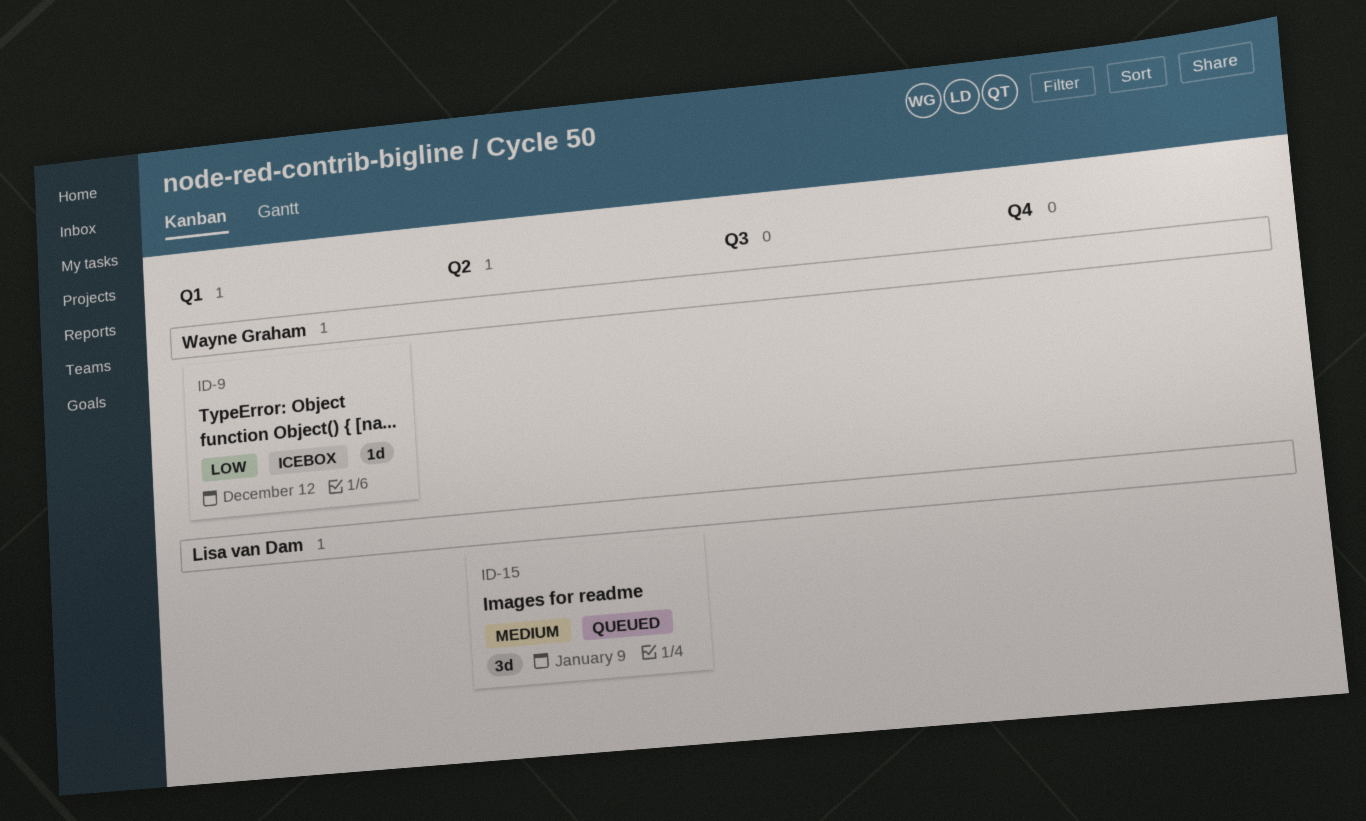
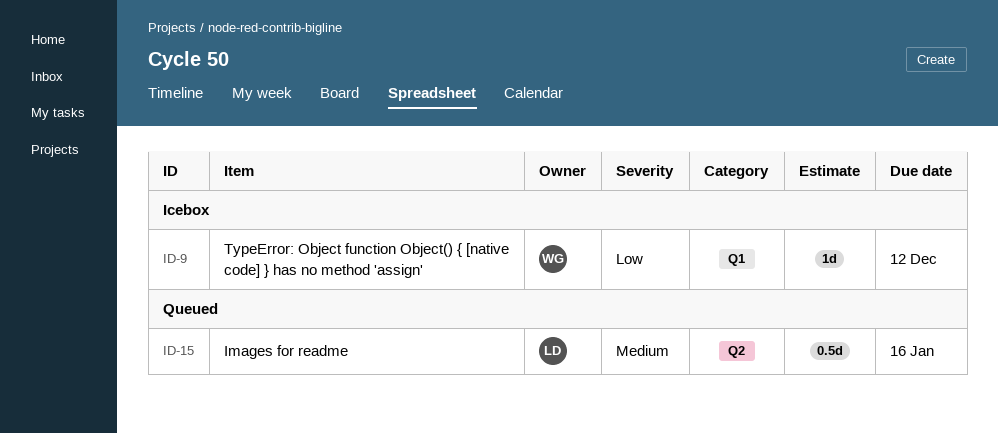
ID-15, estimate: 3d -> 0.5d
ID-15, due: Jan 9 -> Jan 16

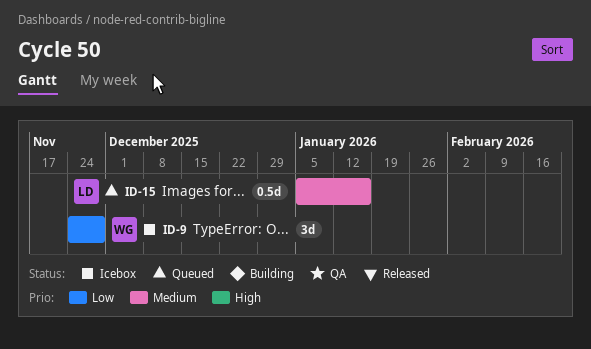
ID-9, estimate: 1d -> 3d
ID-9, due: Dec 12 -> Nov 28

